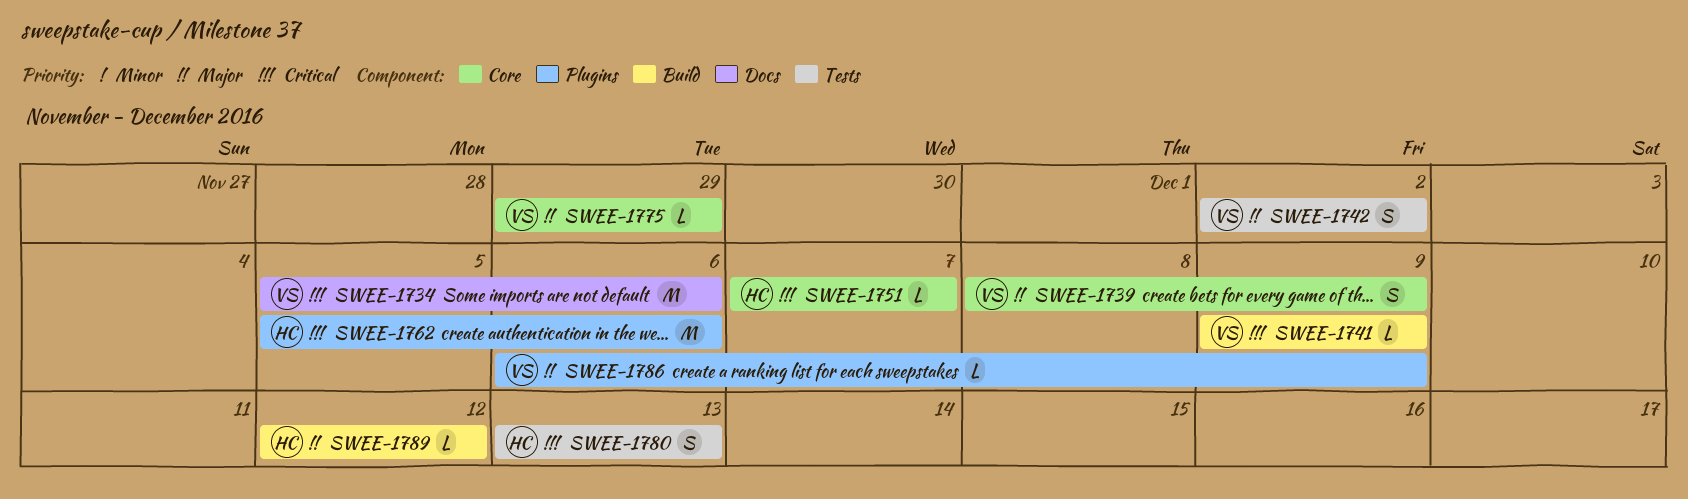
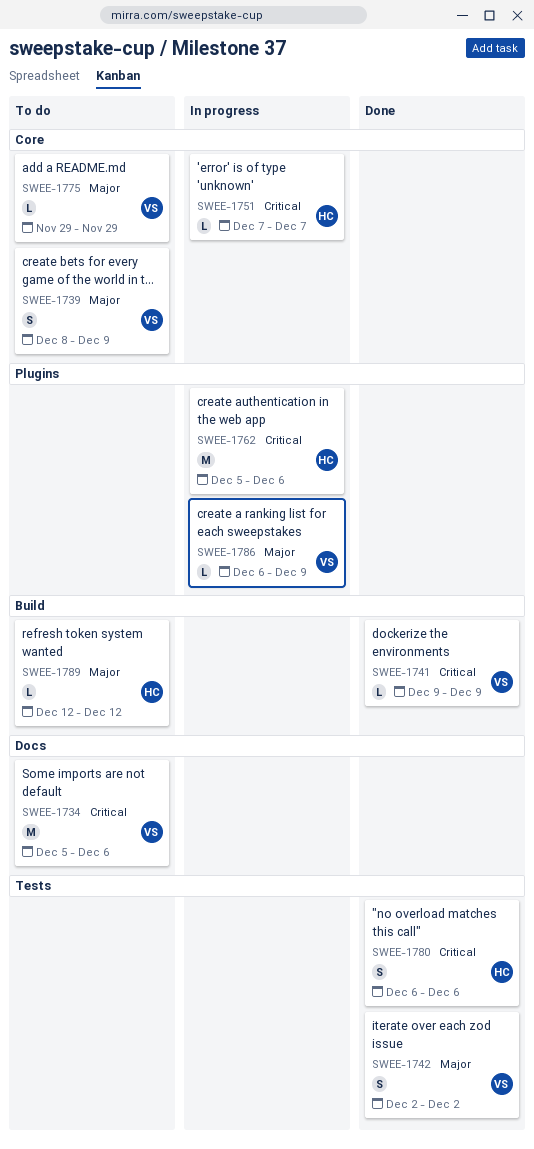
SWEE-1780, start: Dec 13 -> Dec 6
SWEE-1780, due: Dec 13 -> Dec 6

